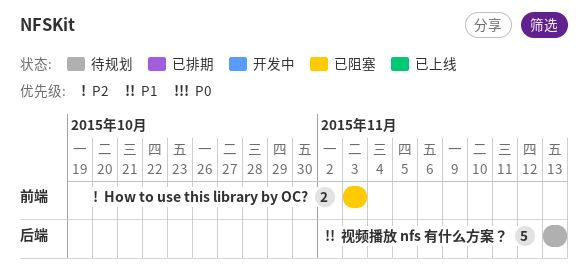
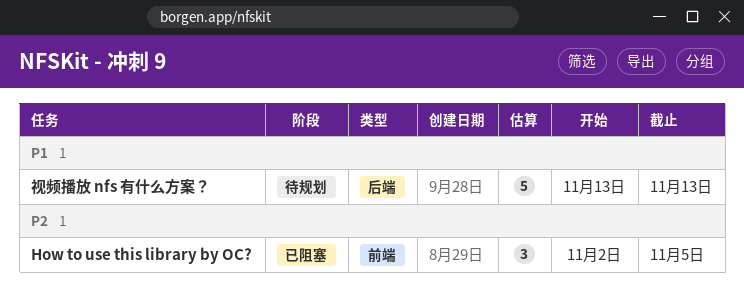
How to use this library by OC?, estimate: 2 -> 3
How to use this library by OC?, start: Nov 3 -> Nov 2
How to use this library by OC?, due: Nov 3 -> Nov 5

